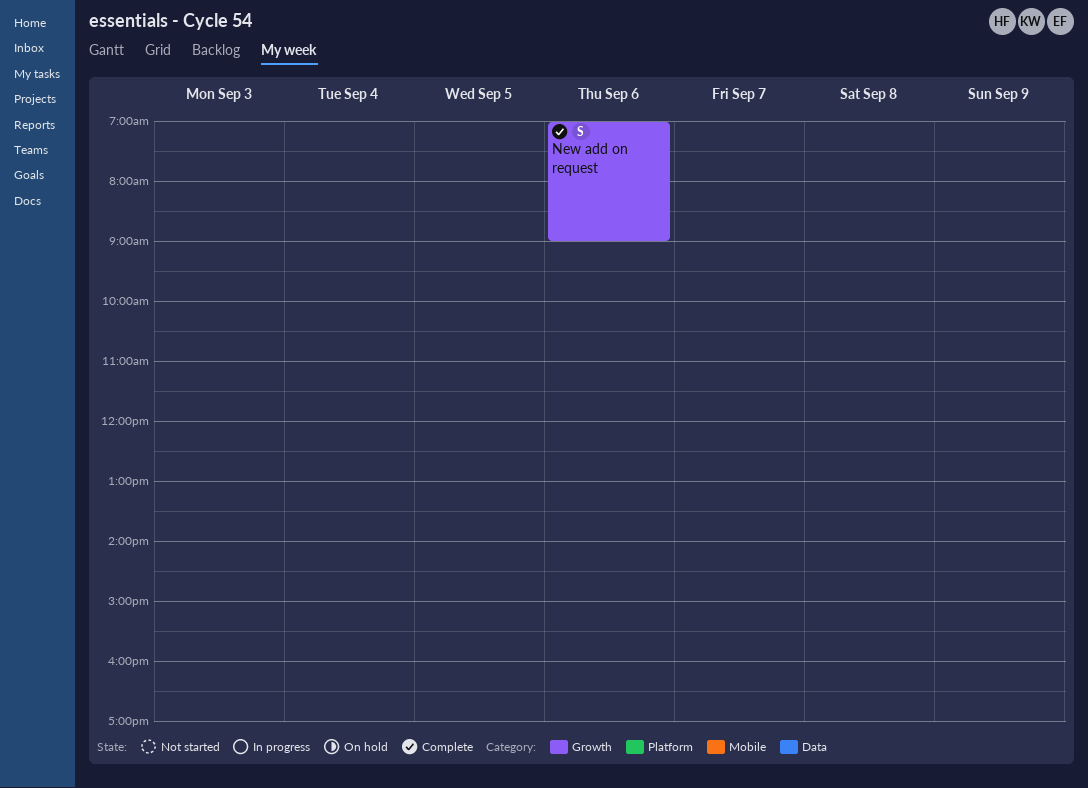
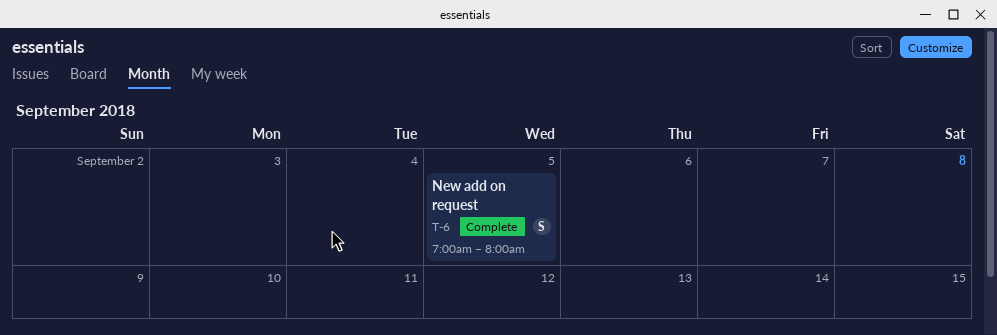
New add on request, day: Sep 6 -> Sep 5
New add on request, ends: 09:00 -> 08:00

